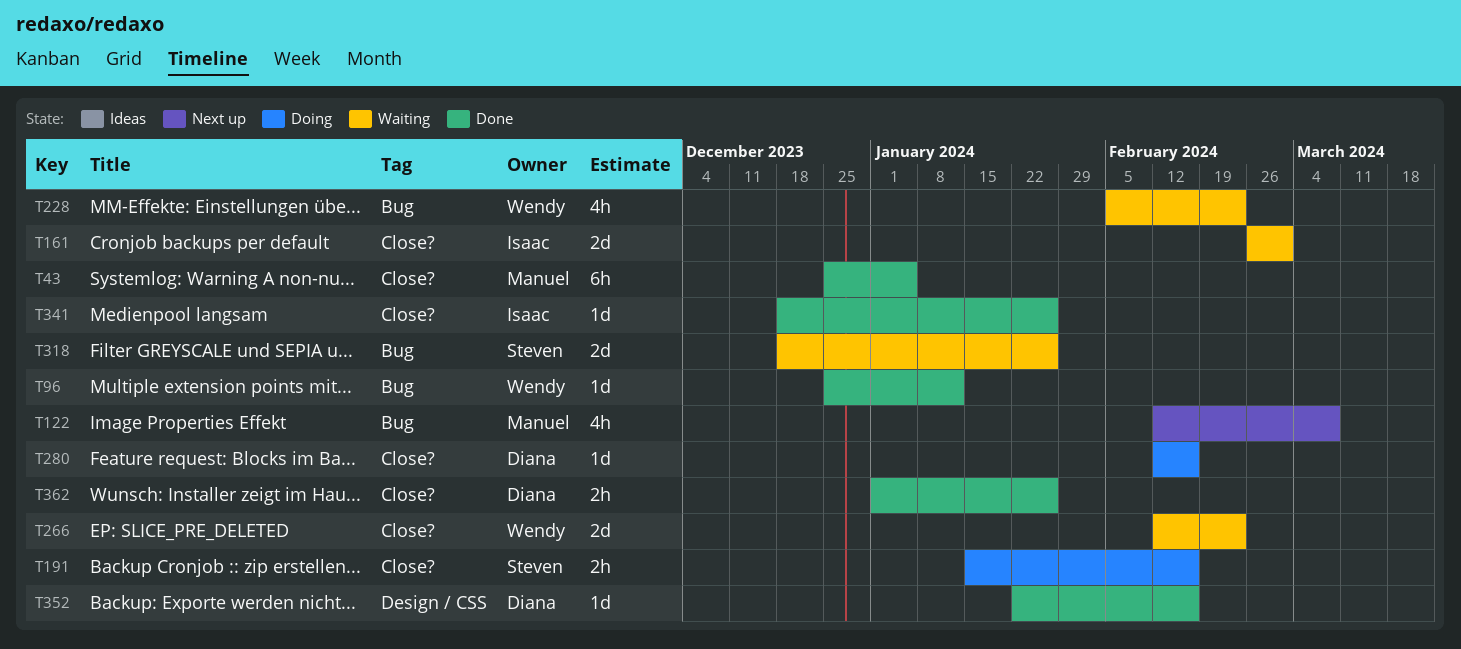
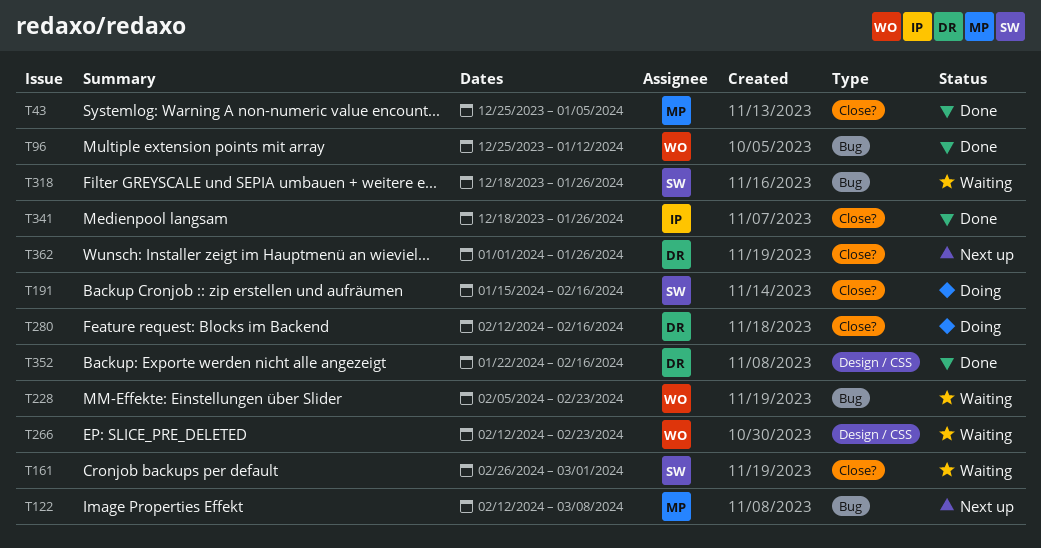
T161, owner: Isaac -> Steven
T266, label: Close? -> Design / CSS
T362, status: Done -> Next up

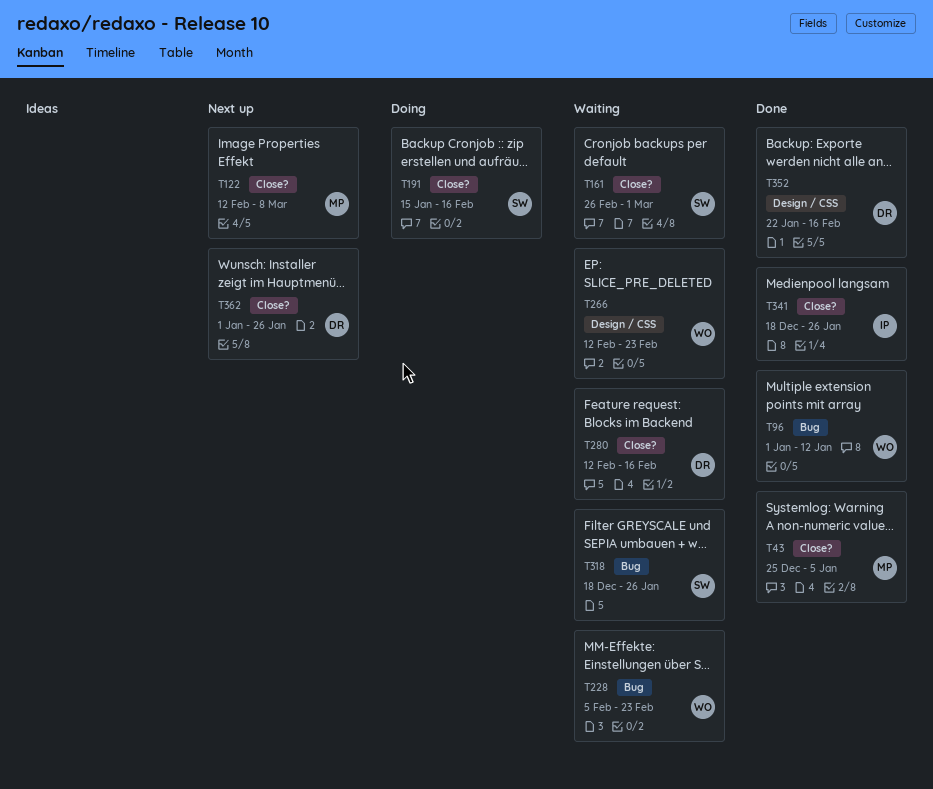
T96, start: Dec 25 -> Jan 1
T122, label: Bug -> Close?
T280, status: Doing -> Waiting

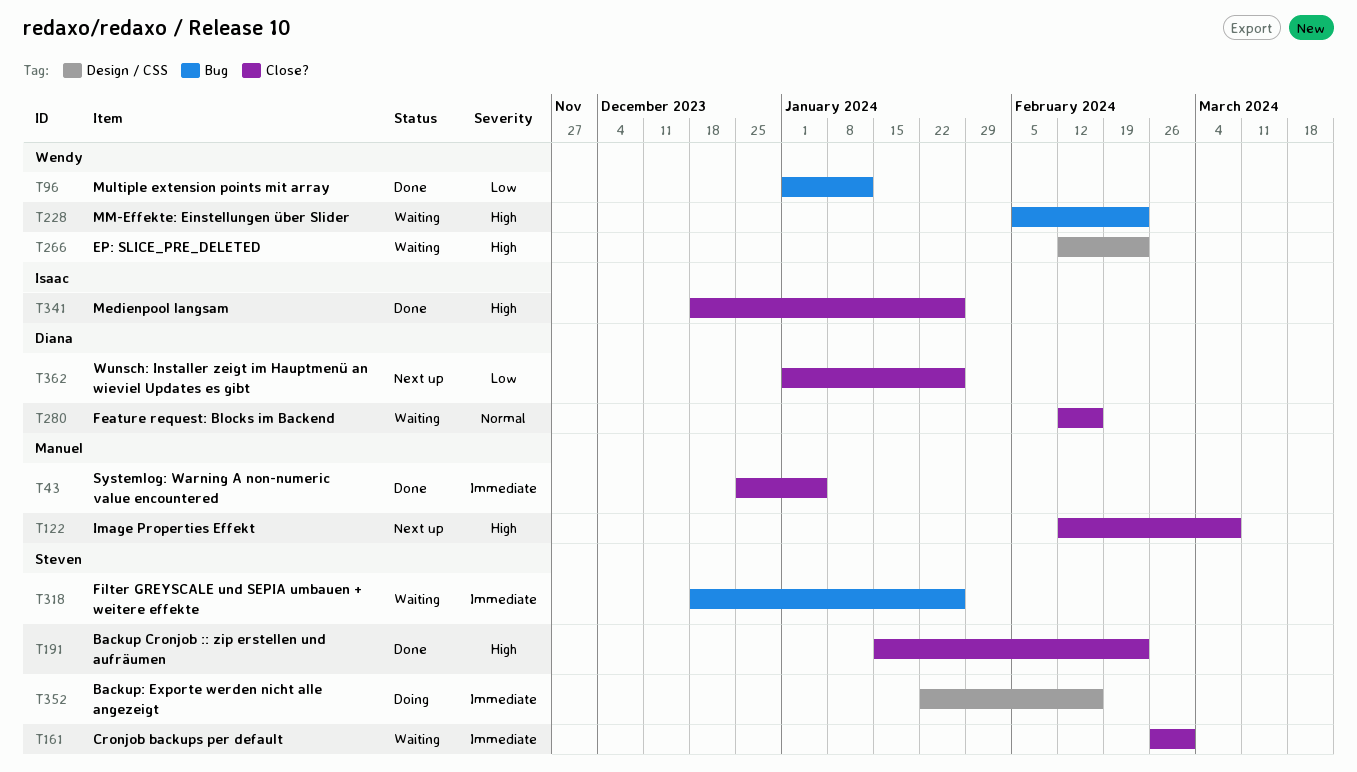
T191, status: Doing -> Done
T191, due: Feb 16 -> Feb 23
T352, status: Done -> Doing
T352, owner: Diana -> Steven

